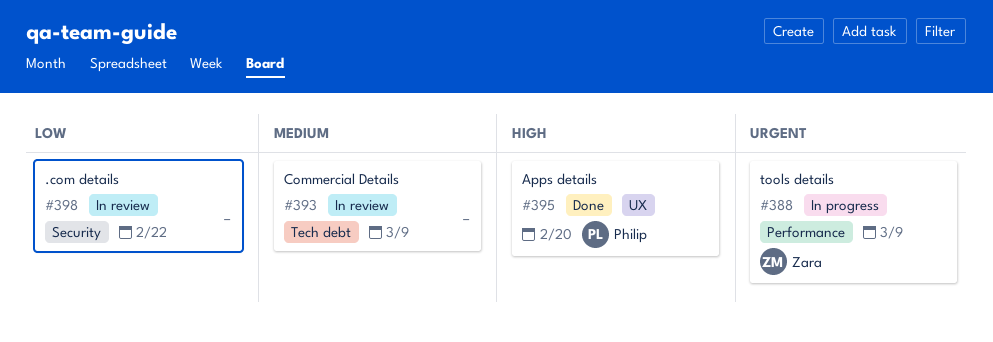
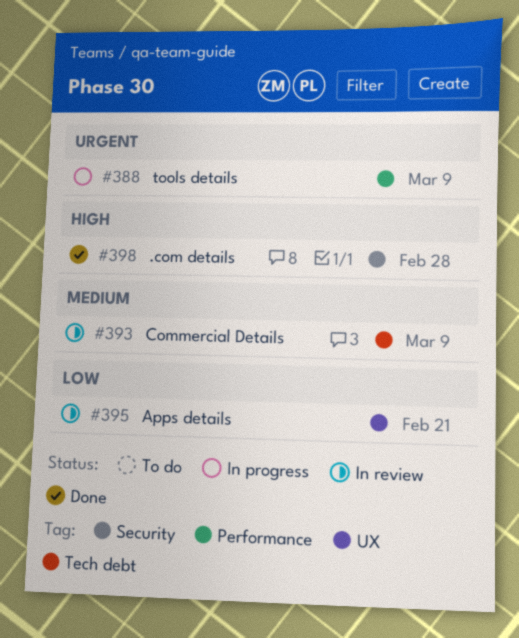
#395, status: Done -> In review
#395, priority: High -> Low
#395, due: Feb 20 -> Feb 21
#398, status: In review -> Done
#398, priority: Low -> High
#398, due: Feb 22 -> Feb 28

